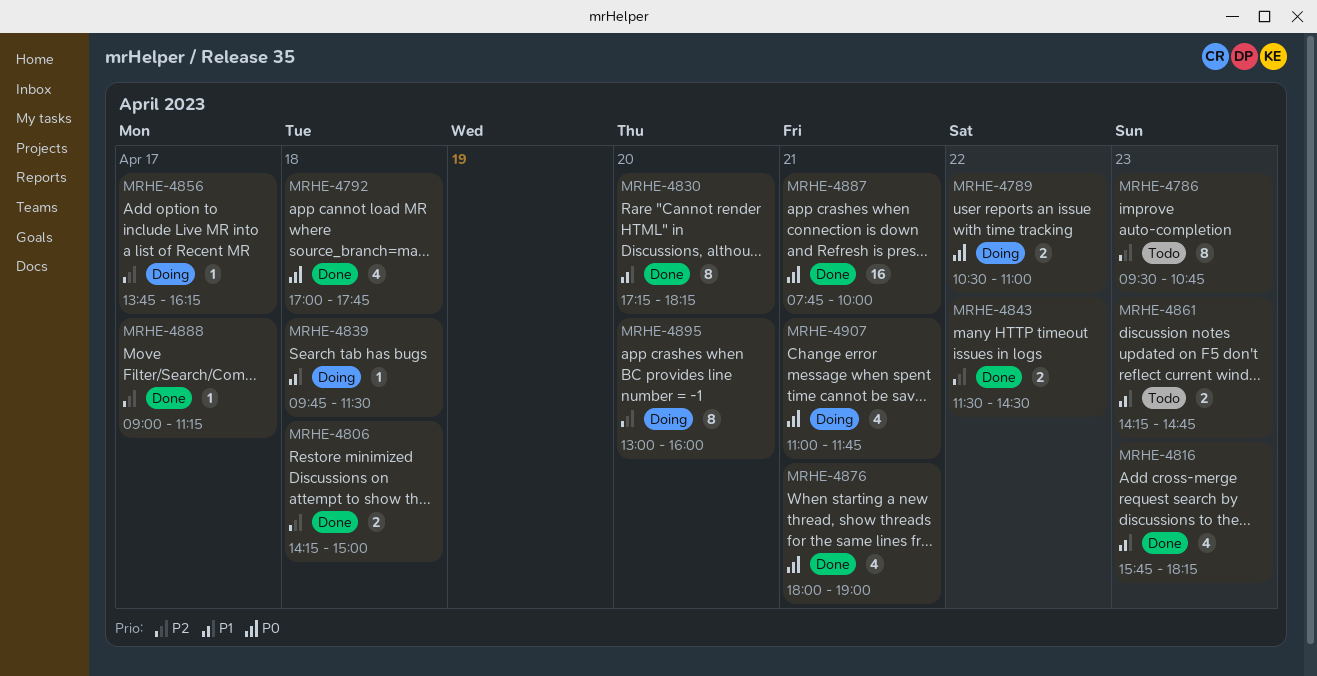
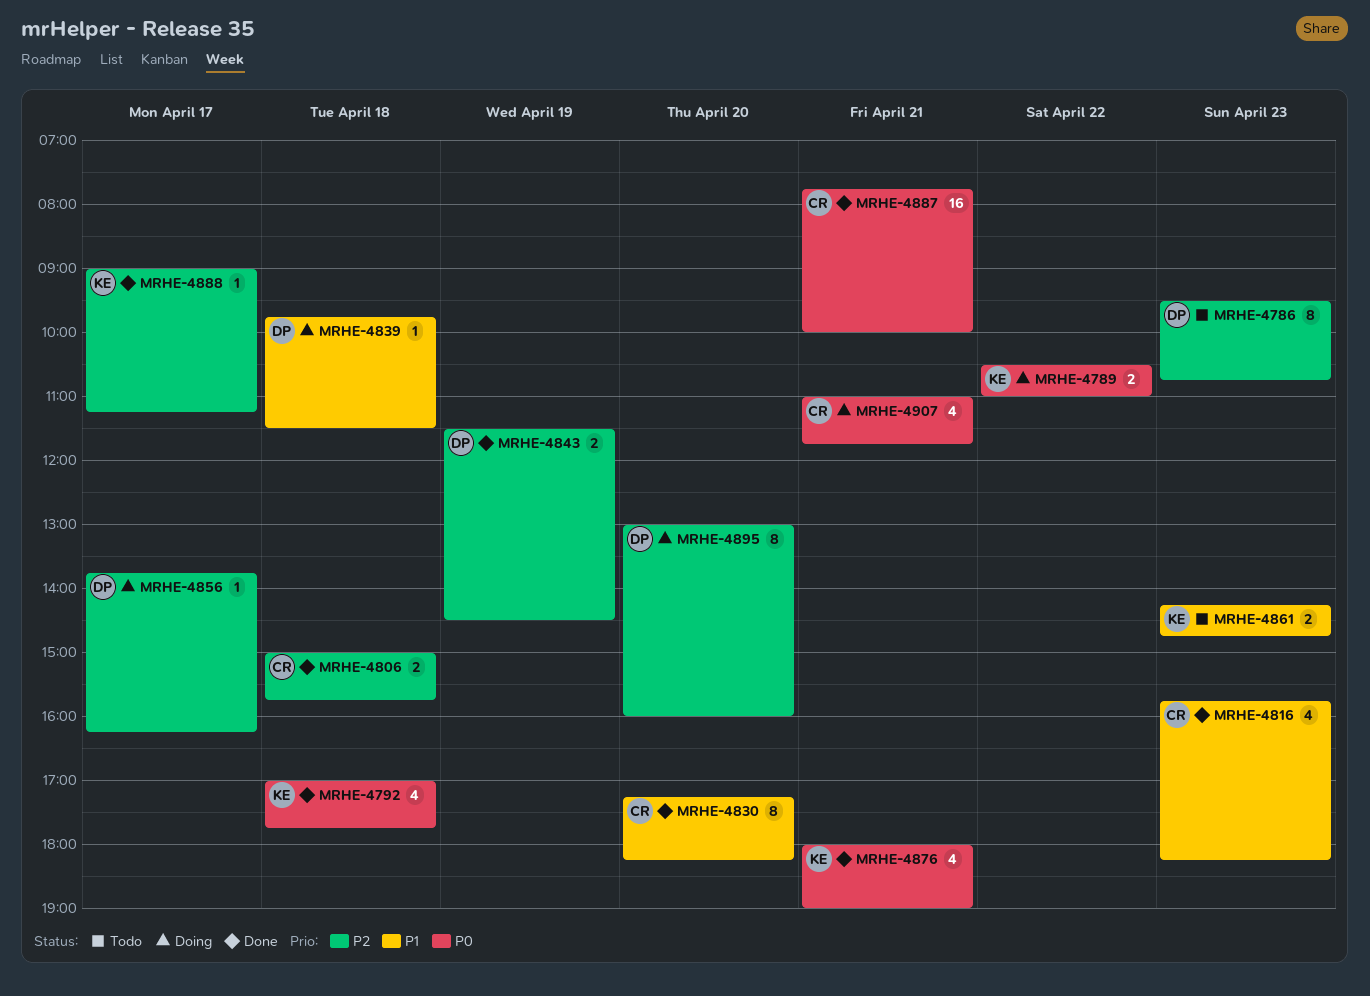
MRHE-4806, begins: 14:15 -> 15:00
MRHE-4806, ends: 15:00 -> 15:45
MRHE-4843, day: Apr 22 -> Apr 19

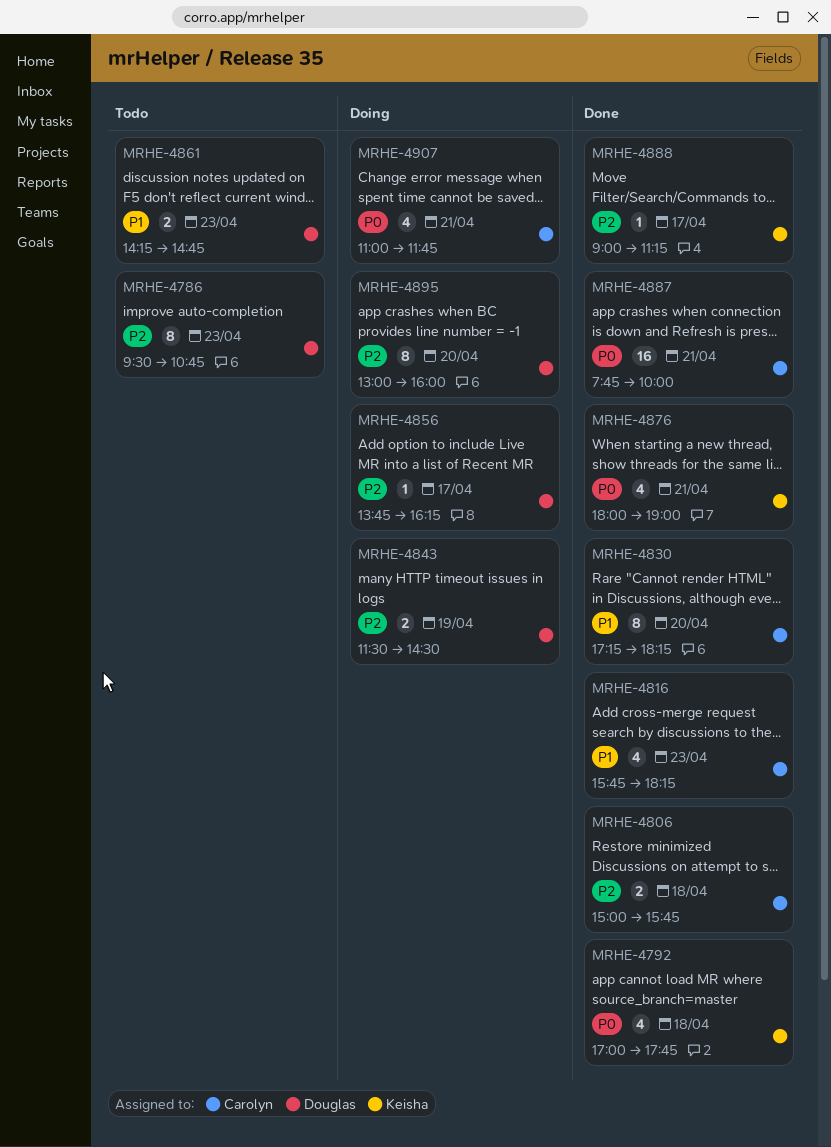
MRHE-4789: present -> none
MRHE-4839: present -> none
MRHE-4843, status: Done -> Doing
MRHE-4861, owner: Keisha -> Douglas

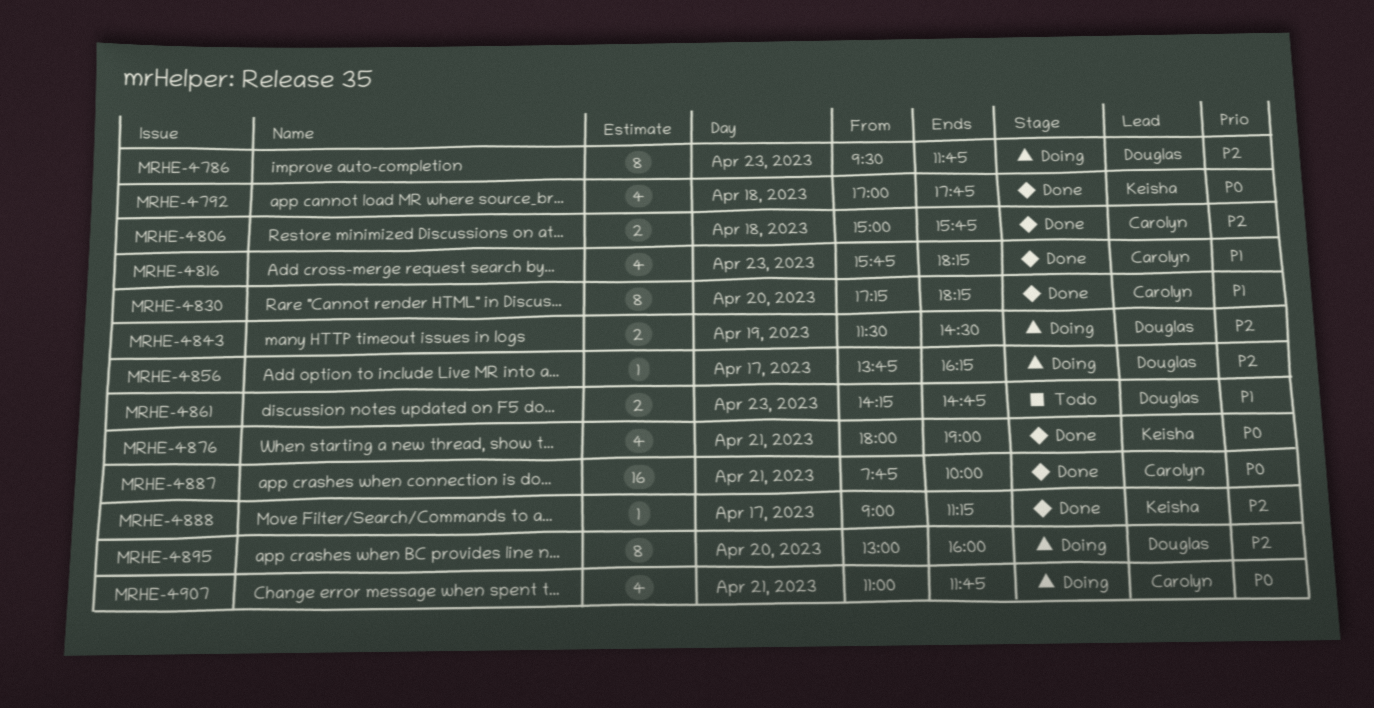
MRHE-4786, status: Todo -> Doing
MRHE-4786, ends: 10:45 -> 11:45

